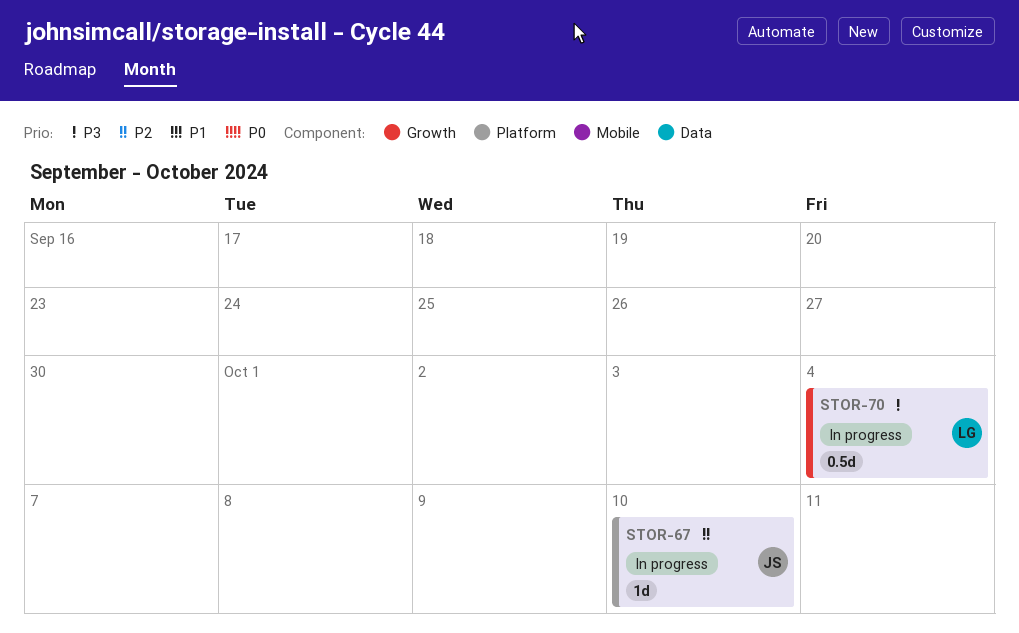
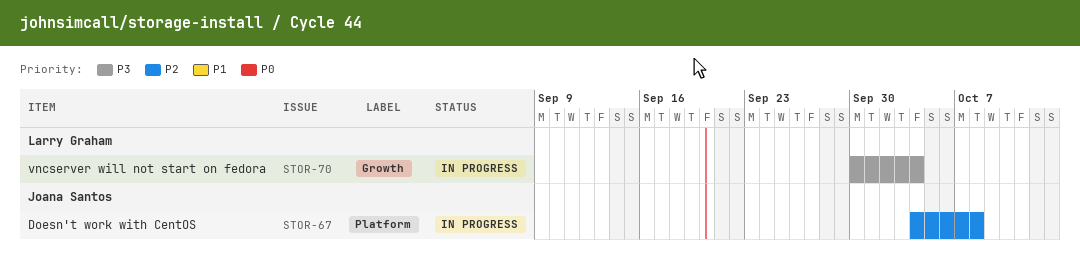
STOR-67, due: Oct 10 -> Oct 8

